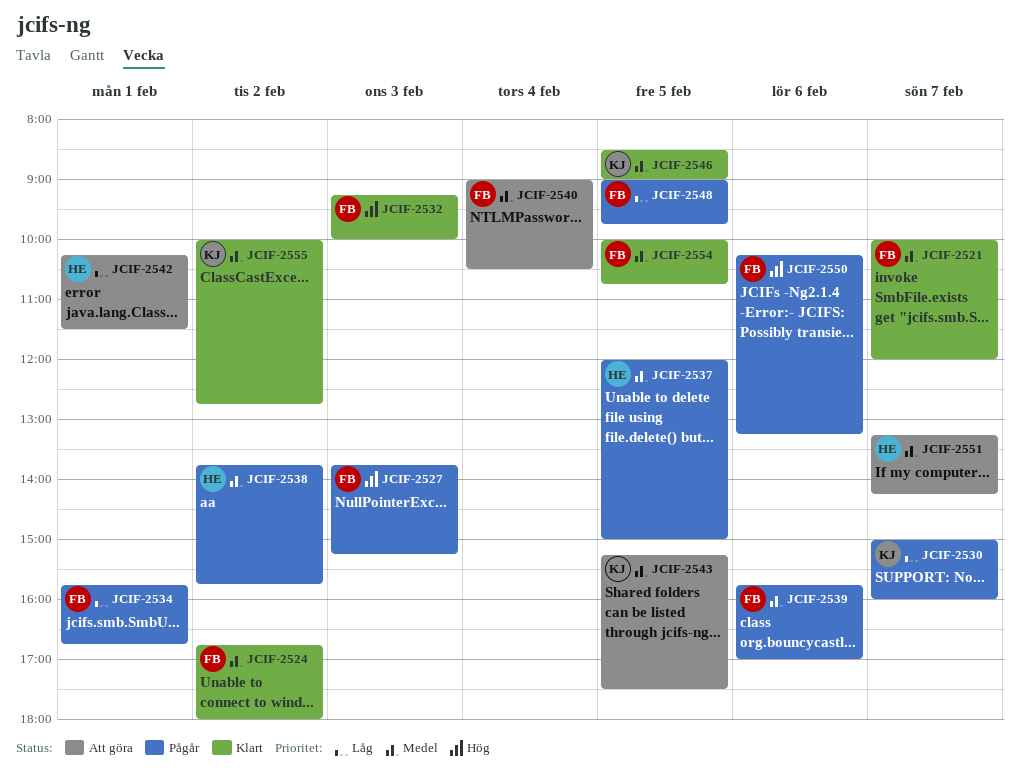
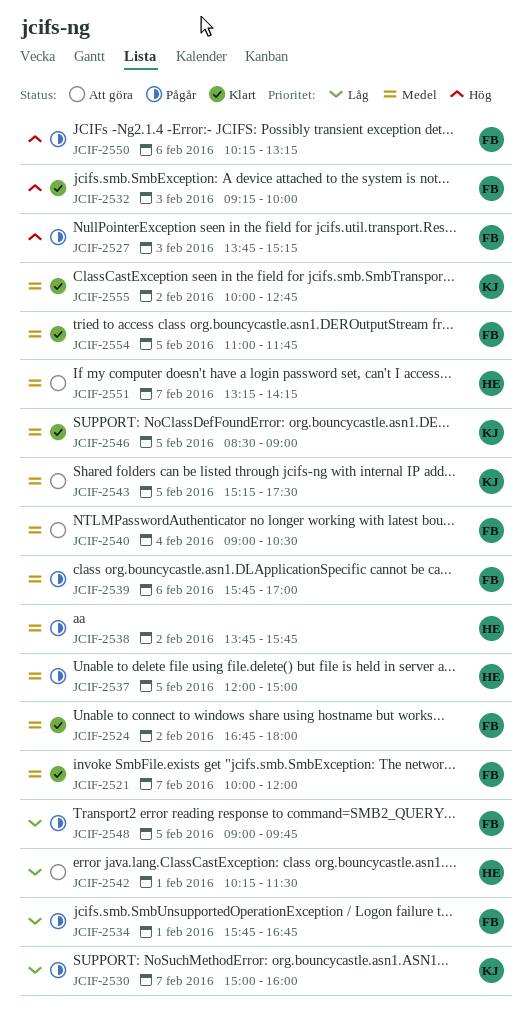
JCIF-2554, begins: 10:00 -> 11:00
JCIF-2554, ends: 10:45 -> 11:45

